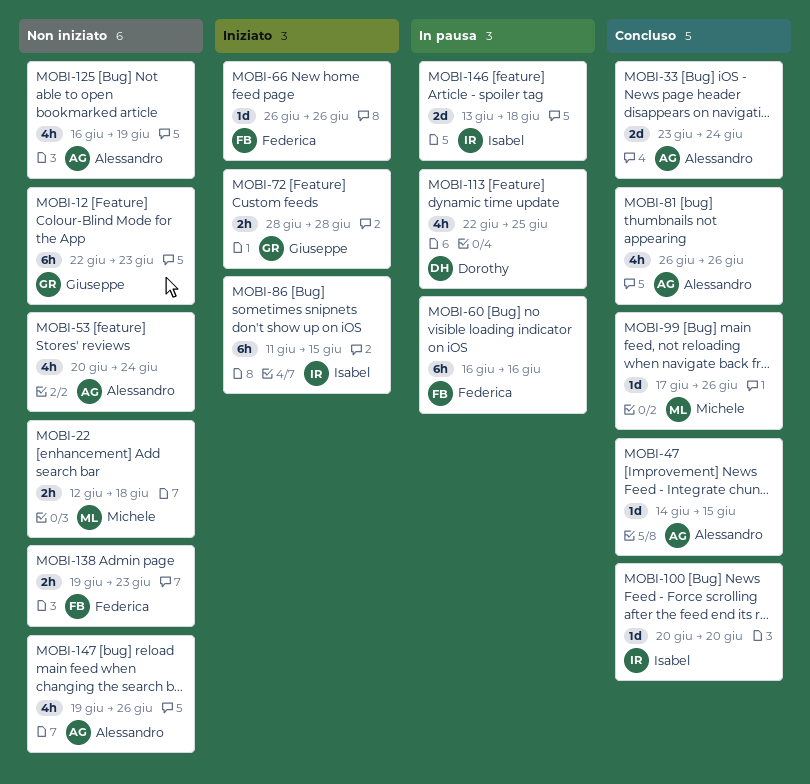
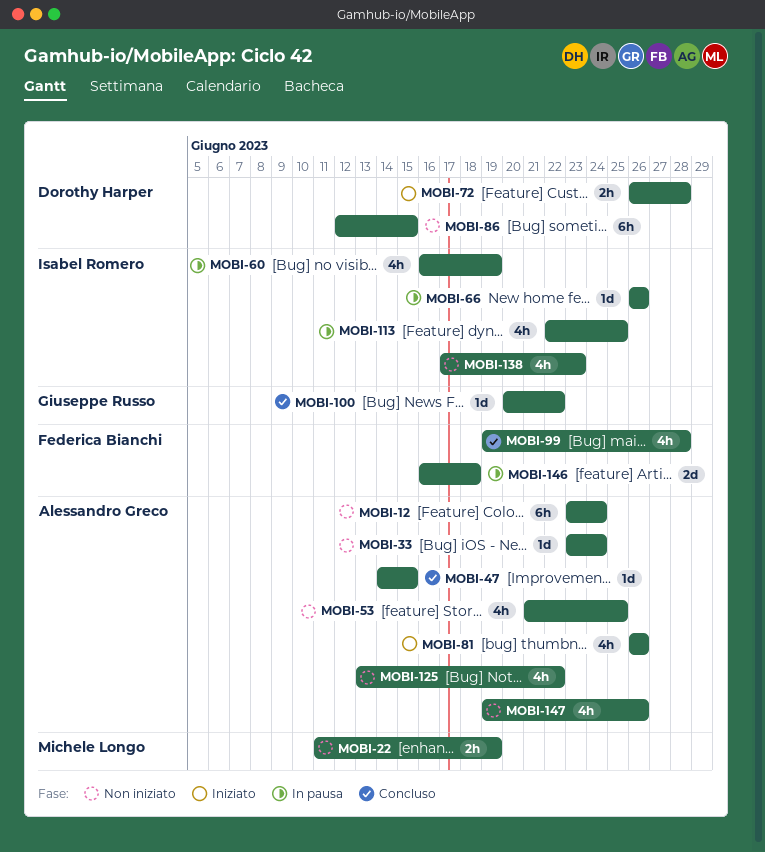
MOBI-12, owner: Giuseppe Russo -> Alessandro Greco
MOBI-12, start: Jun 22 -> Jun 23
MOBI-12, due: Jun 23 -> Jun 24
MOBI-22, start: Jun 12 -> Jun 11
MOBI-22, due: Jun 18 -> Jun 19
MOBI-33, status: Concluso -> Non iniziato
MOBI-33, estimate: 2d -> 1d
MOBI-53, start: Jun 20 -> Jun 21
MOBI-53, due: Jun 24 -> Jun 25
MOBI-60, owner: Federica Bianchi -> Isabel Romero
MOBI-60, estimate: 6h -> 4h
MOBI-60, due: Jun 16 -> Jun 19
MOBI-66, status: Iniziato -> In pausa
MOBI-66, owner: Federica Bianchi -> Isabel Romero
MOBI-72, owner: Giuseppe Russo -> Dorothy Harper
MOBI-72, start: Jun 28 -> Jun 26
MOBI-81, status: Concluso -> Iniziato
MOBI-86, status: Iniziato -> Non iniziato
MOBI-86, owner: Isabel Romero -> Dorothy Harper
MOBI-86, start: Jun 11 -> Jun 12
MOBI-99, owner: Michele Longo -> Federica Bianchi
MOBI-99, estimate: 1d -> 4h
MOBI-99, start: Jun 17 -> Jun 19
MOBI-99, due: Jun 26 -> Jun 28
MOBI-100, owner: Isabel Romero -> Giuseppe Russo
MOBI-100, due: Jun 20 -> Jun 22
MOBI-113, owner: Dorothy Harper -> Isabel Romero
MOBI-125, start: Jun 16 -> Jun 13
MOBI-125, due: Jun 19 -> Jun 22
MOBI-138, owner: Federica Bianchi -> Isabel Romero
MOBI-138, estimate: 2h -> 4h
MOBI-138, start: Jun 19 -> Jun 17
MOBI-146, owner: Isabel Romero -> Federica Bianchi
MOBI-146, start: Jun 13 -> Jun 16

